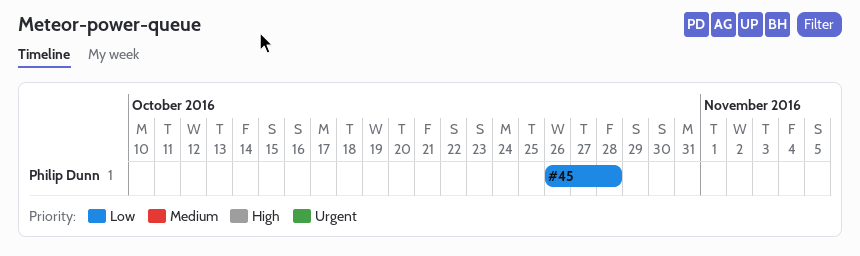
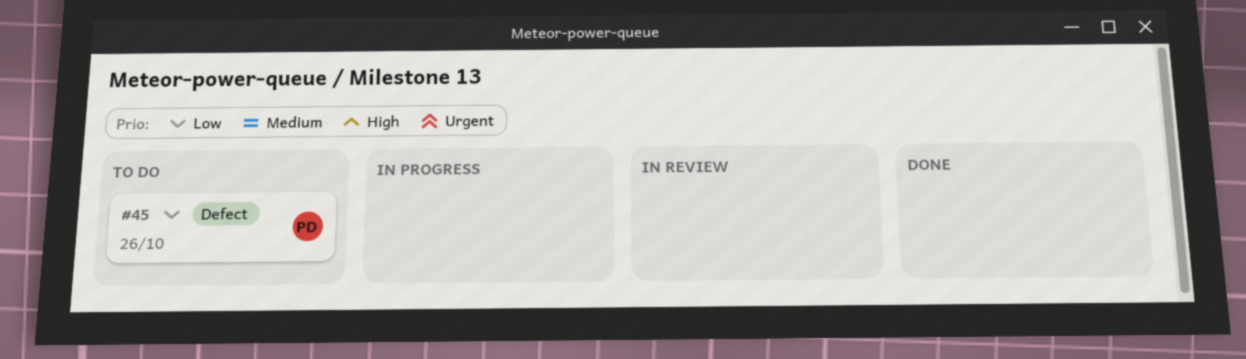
#45, due: Oct 28 -> Oct 26

